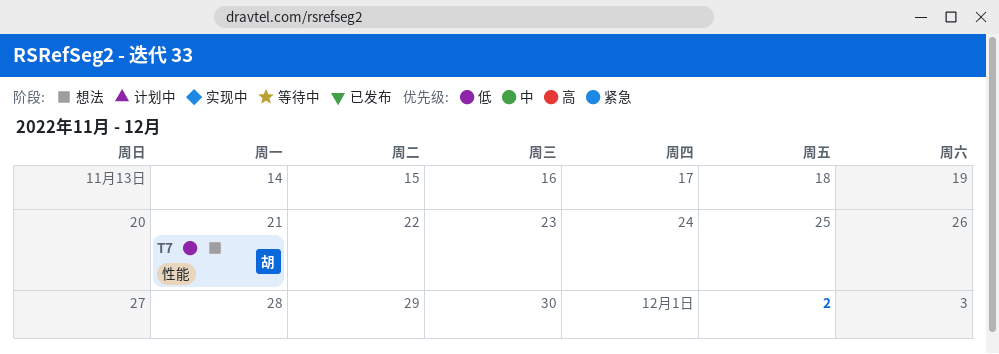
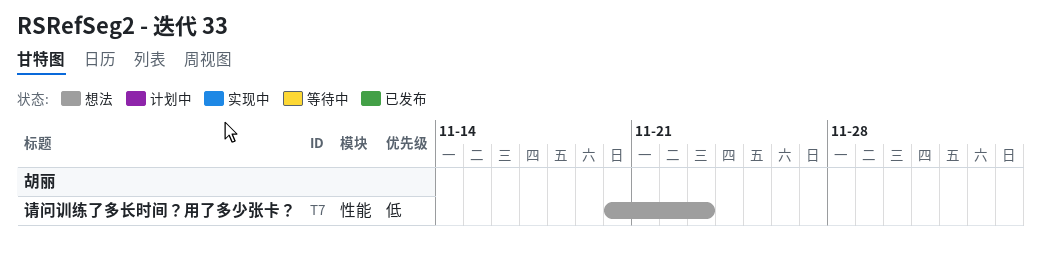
T7, due: Nov 21 -> Nov 23

